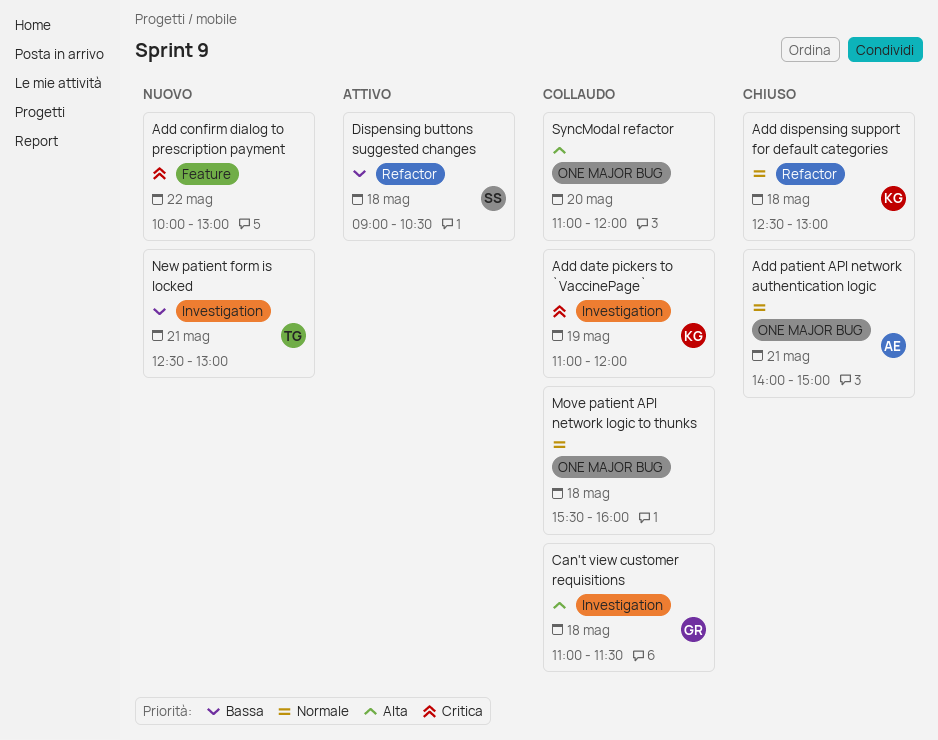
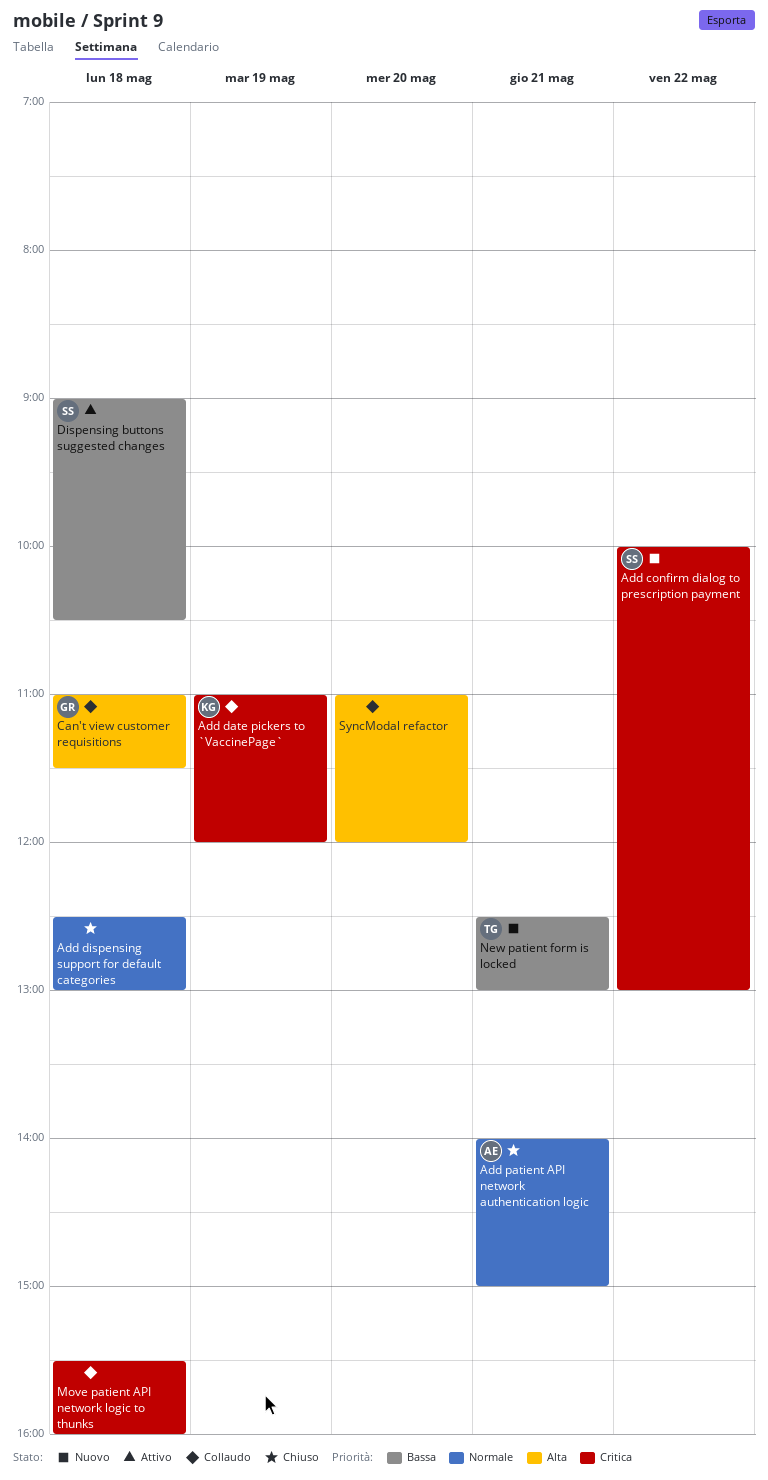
Add confirm dialog to prescription payment, owner: none -> SS
Add dispensing support for default categories, owner: KG -> none
Move patient API network logic to thunks, priority: Normale -> Critica

